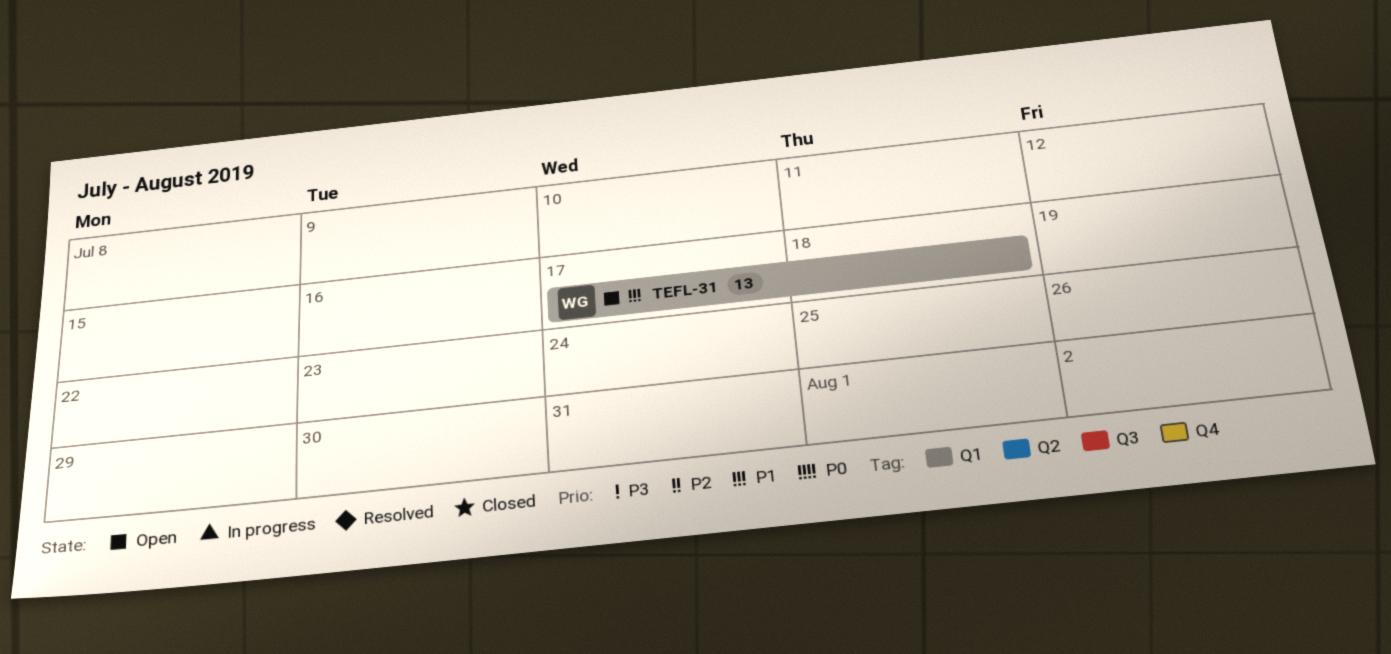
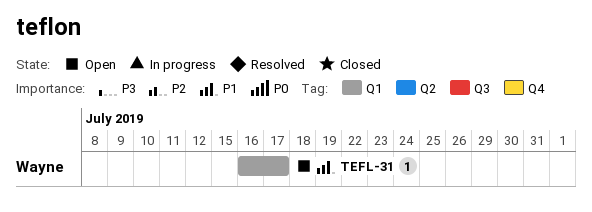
TEFL-31, estimate: 13 -> 1
TEFL-31, start: Jul 17 -> Jul 16
TEFL-31, due: Jul 18 -> Jul 17

